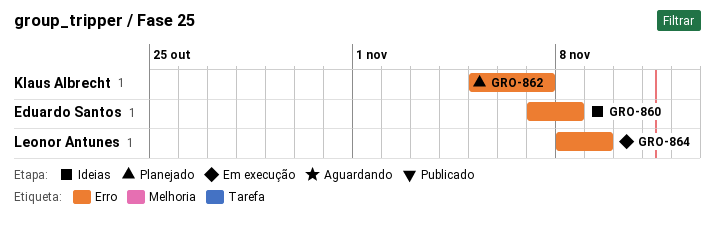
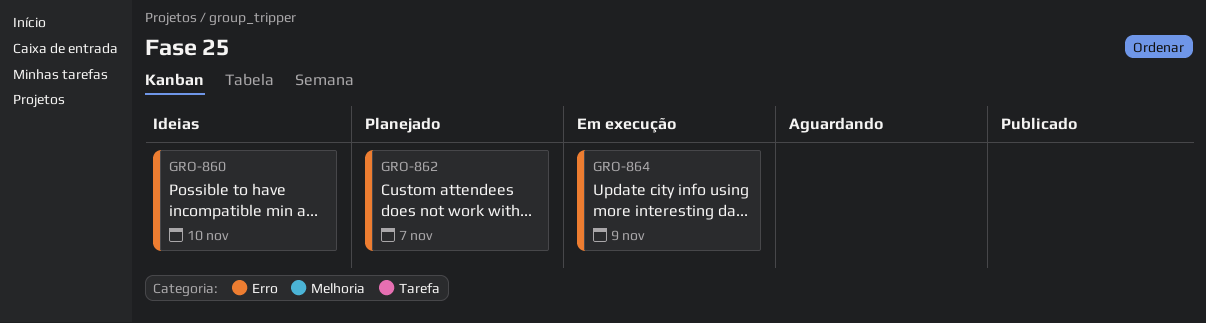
GRO-860, due: Nov 8 -> Nov 10

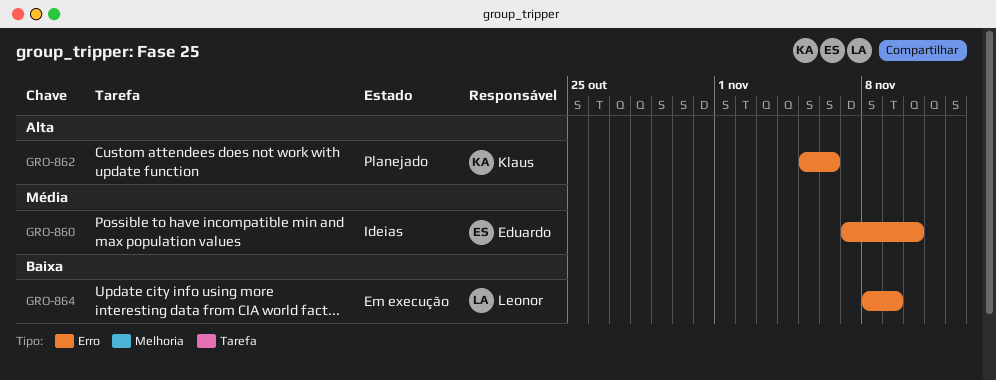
GRO-862, due: Nov 7 -> Nov 6

